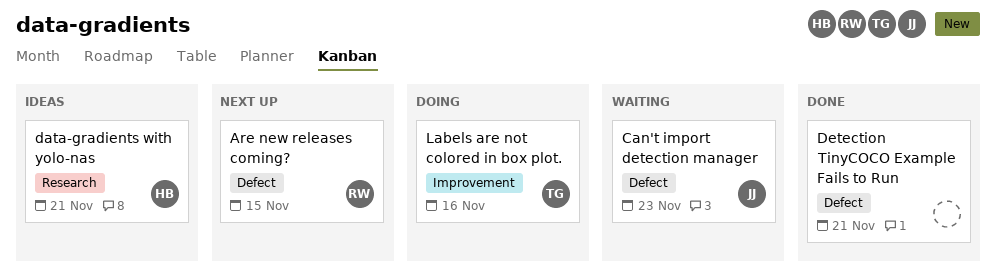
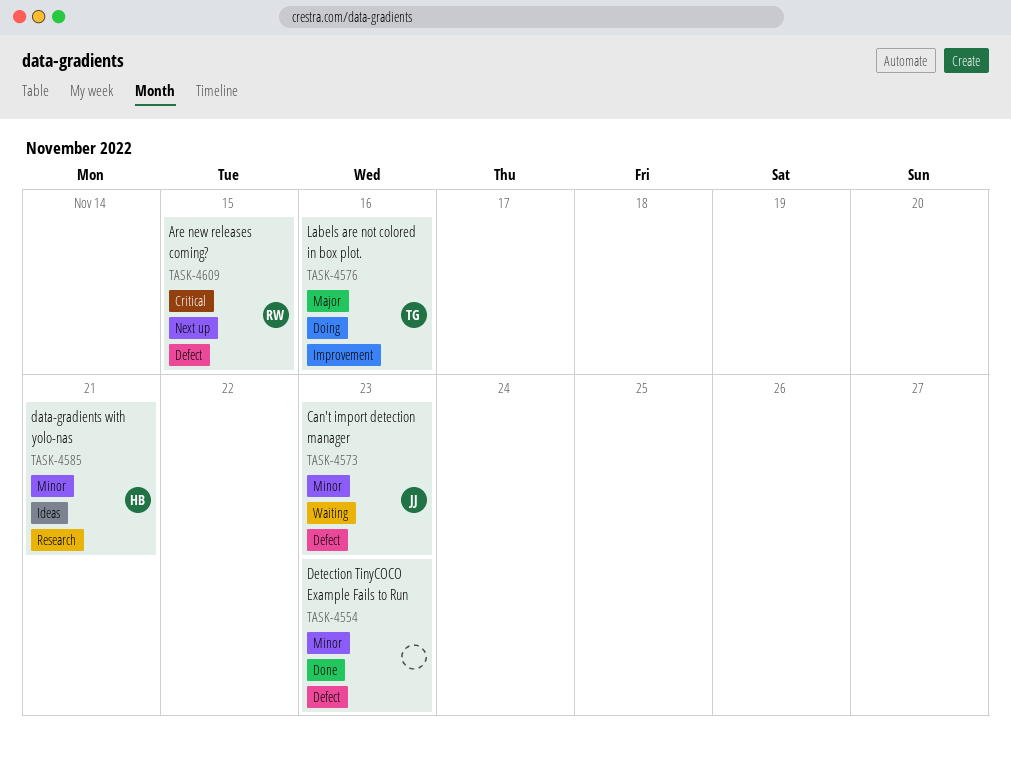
Detection TinyCOCO Example Fails to Run, due: Nov 21 -> Nov 23

